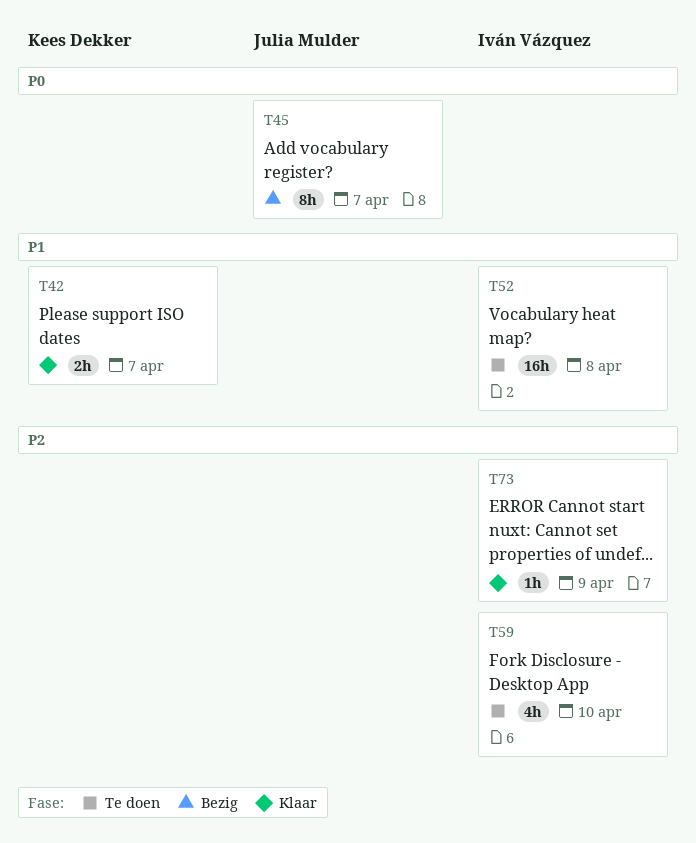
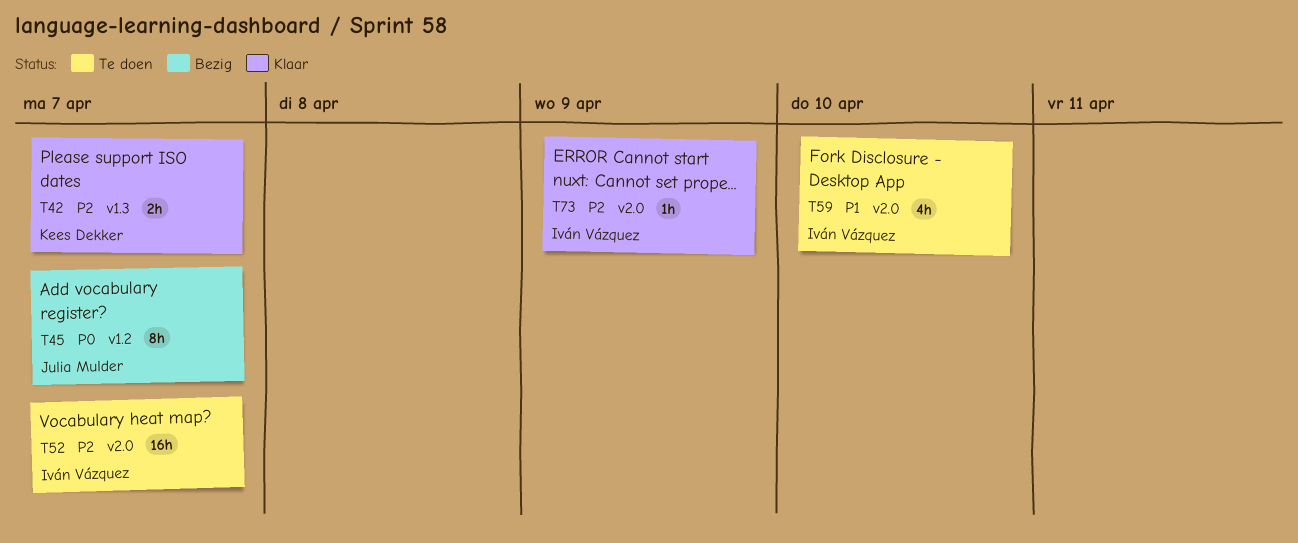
T42, priority: P1 -> P2
T52, priority: P1 -> P2
T52, due: Apr 8 -> Apr 7
T59, priority: P2 -> P1

